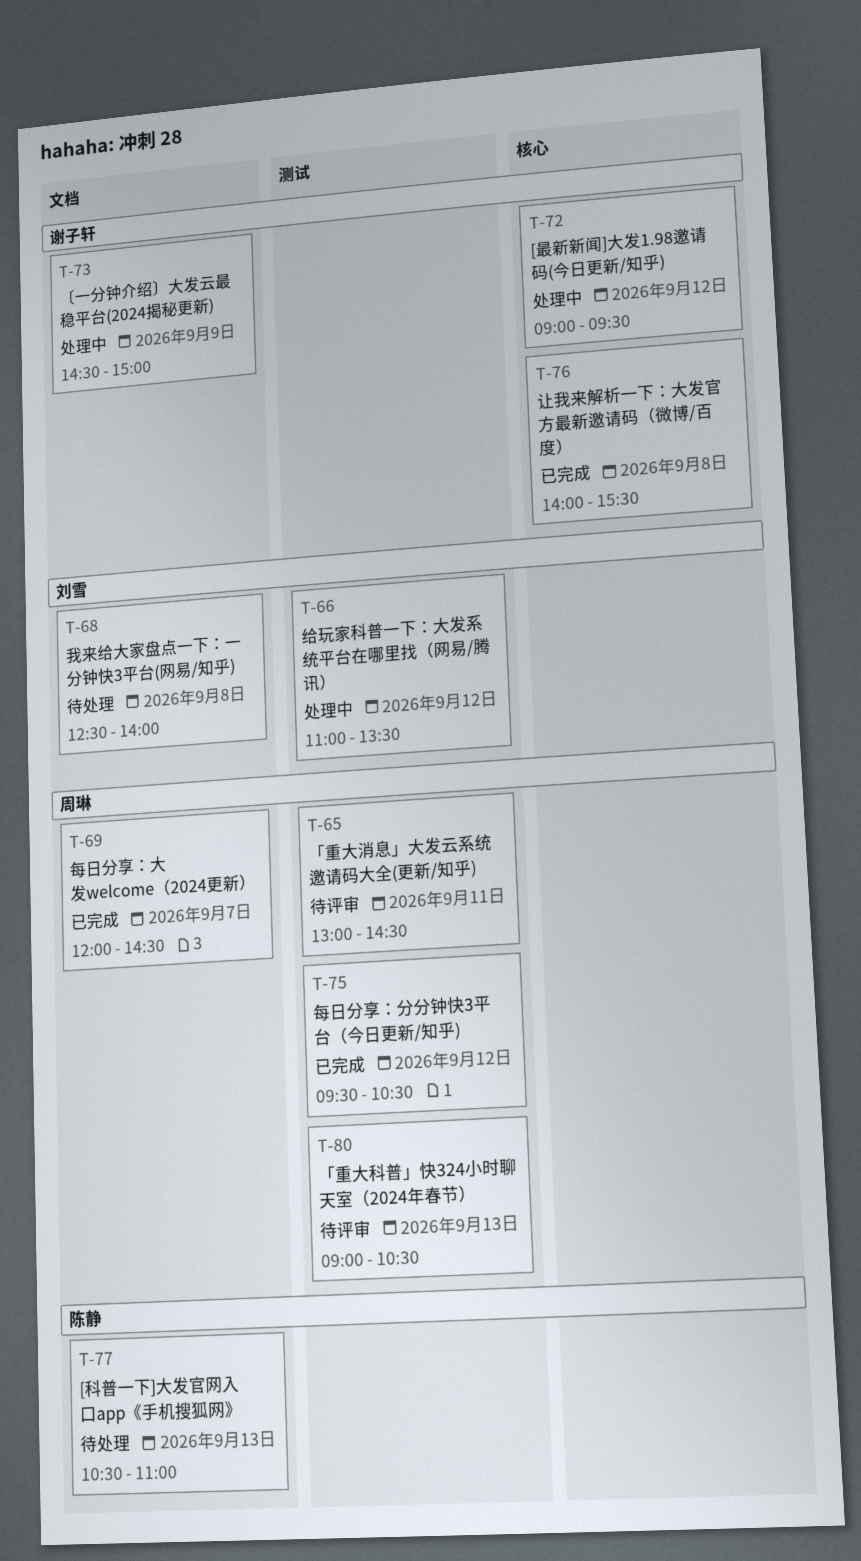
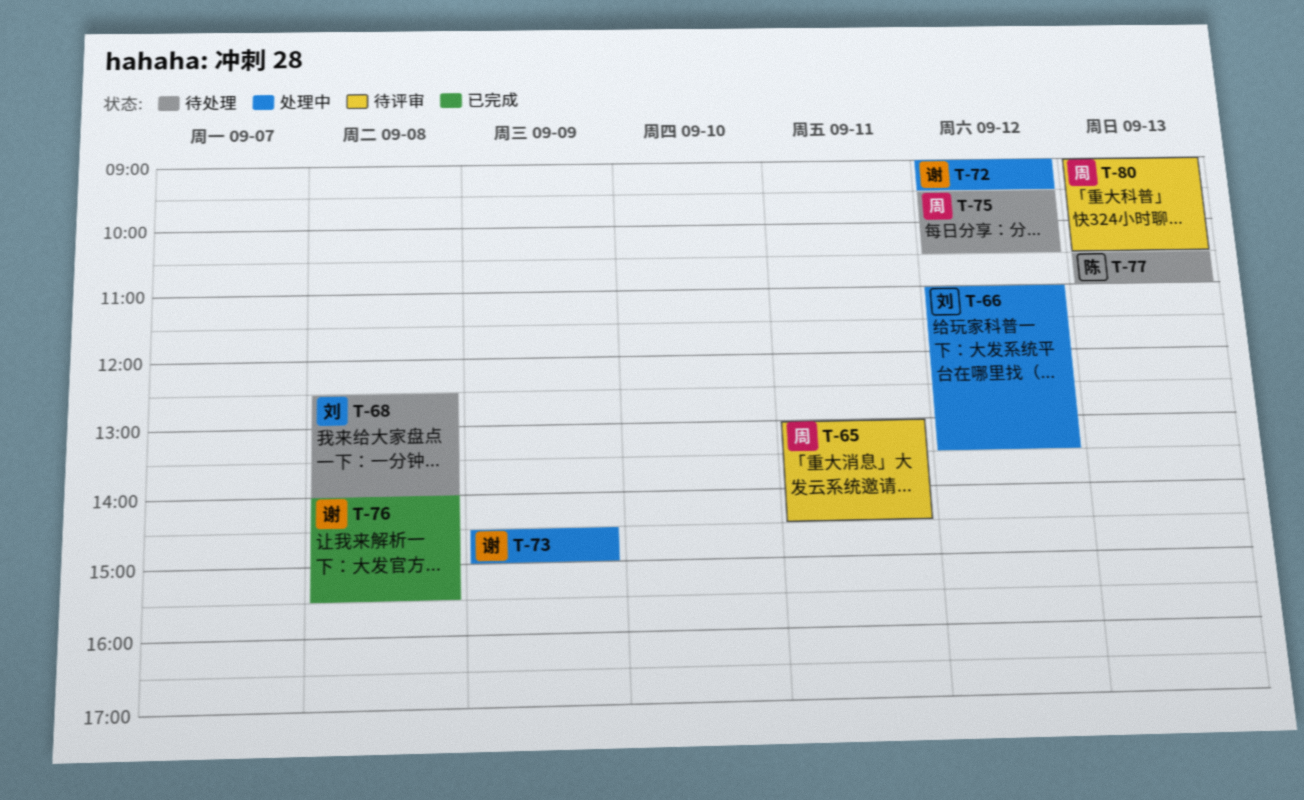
T-69: present -> none
T-75, status: 已完成 -> 待处理

